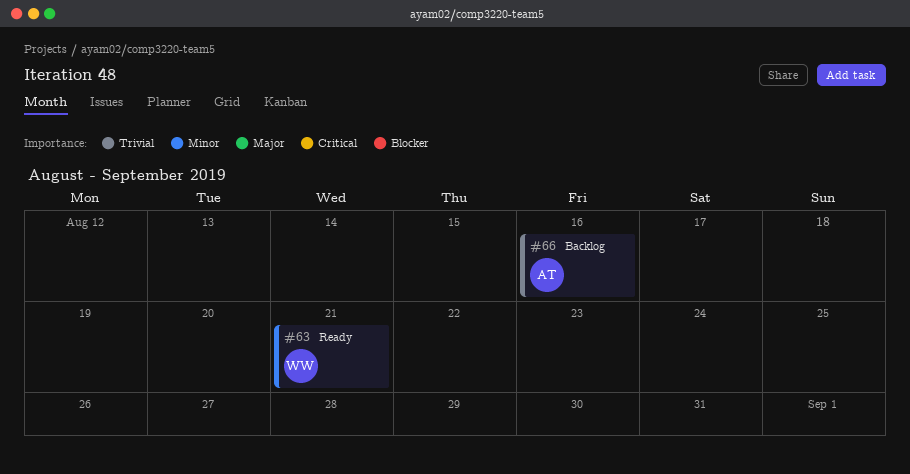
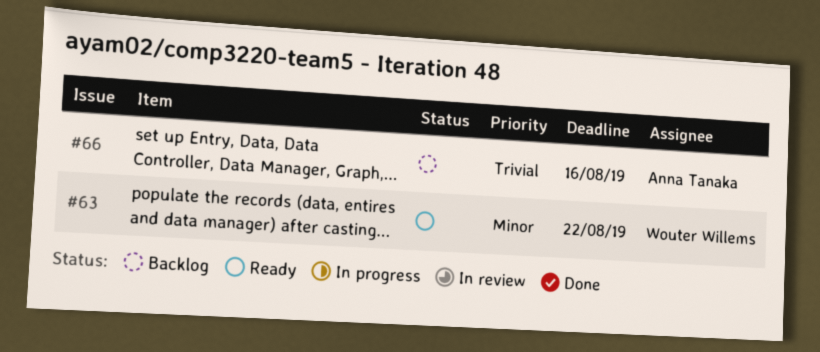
#63, due: Aug 21 -> Aug 22

